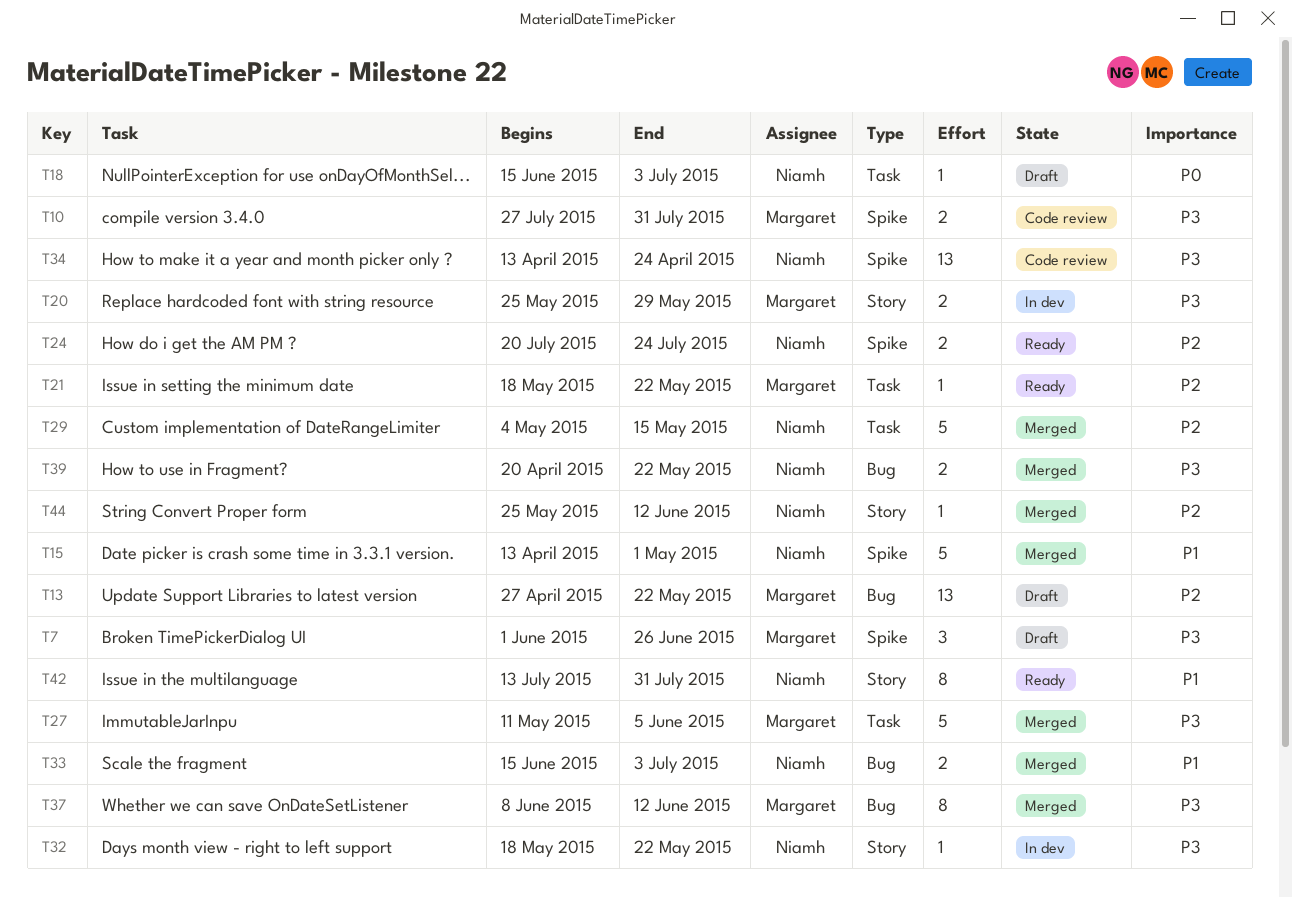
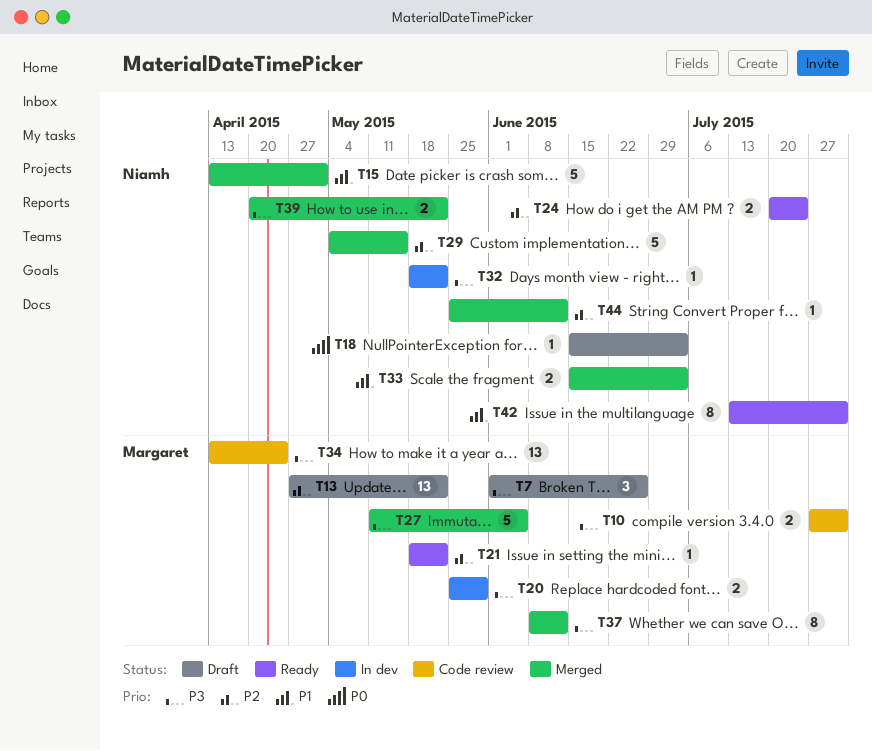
T34, owner: Niamh -> Margaret

